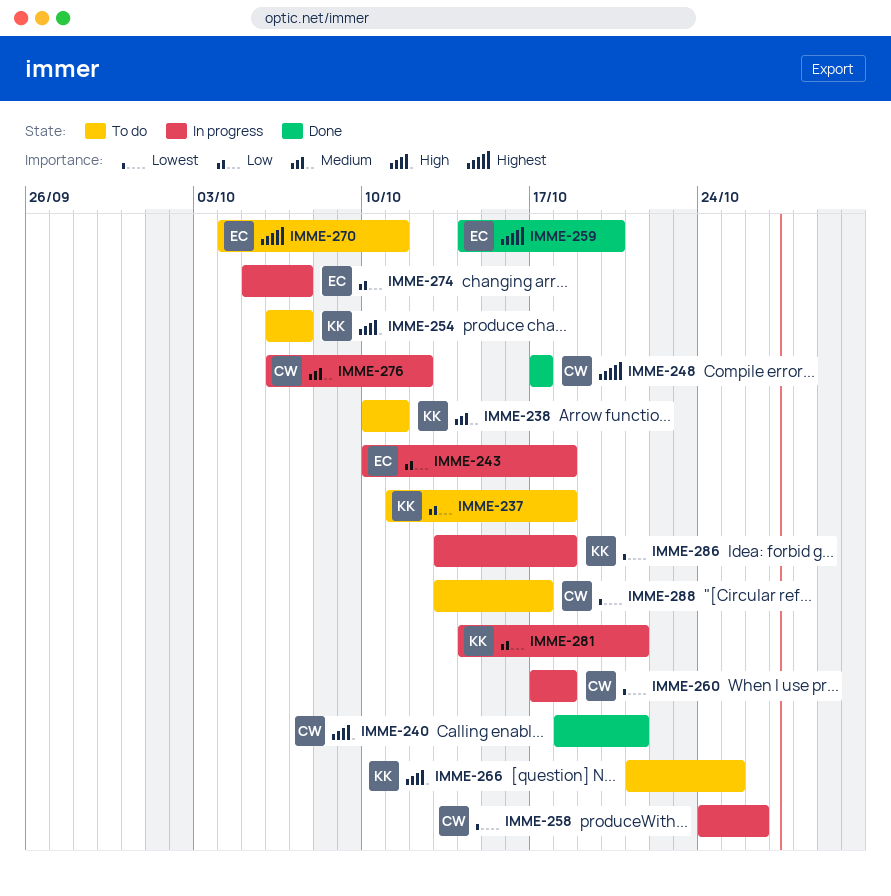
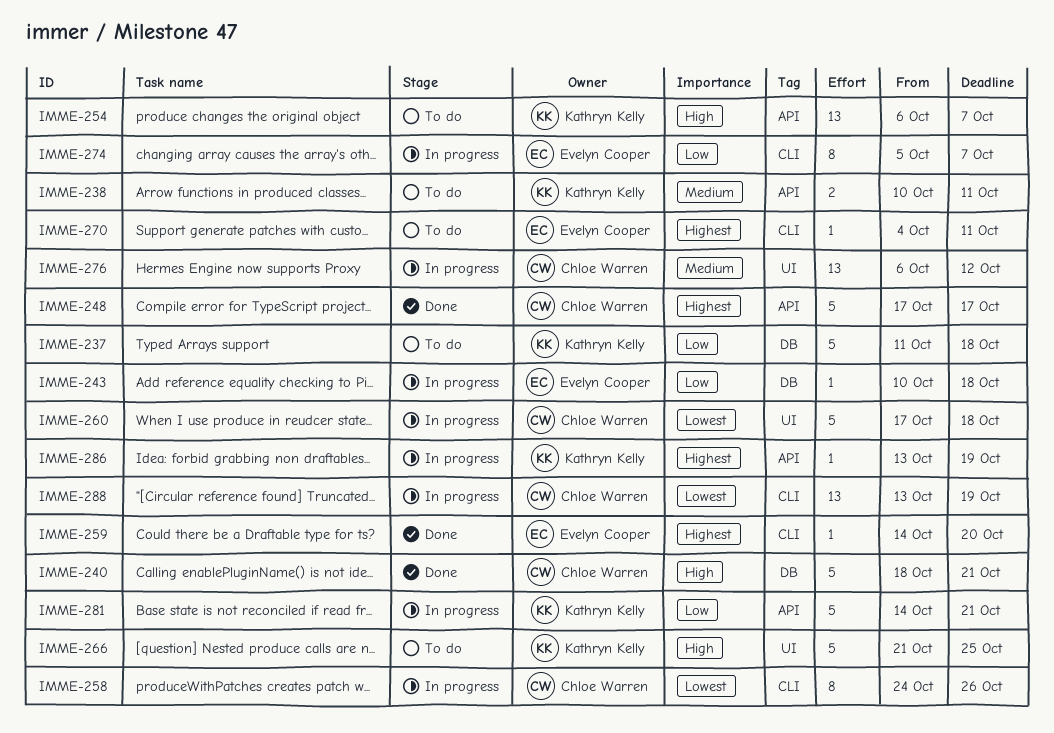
IMME-286, priority: Lowest -> Highest
IMME-286, due: Oct 18 -> Oct 19
IMME-288, status: To do -> In progress
IMME-288, due: Oct 17 -> Oct 19

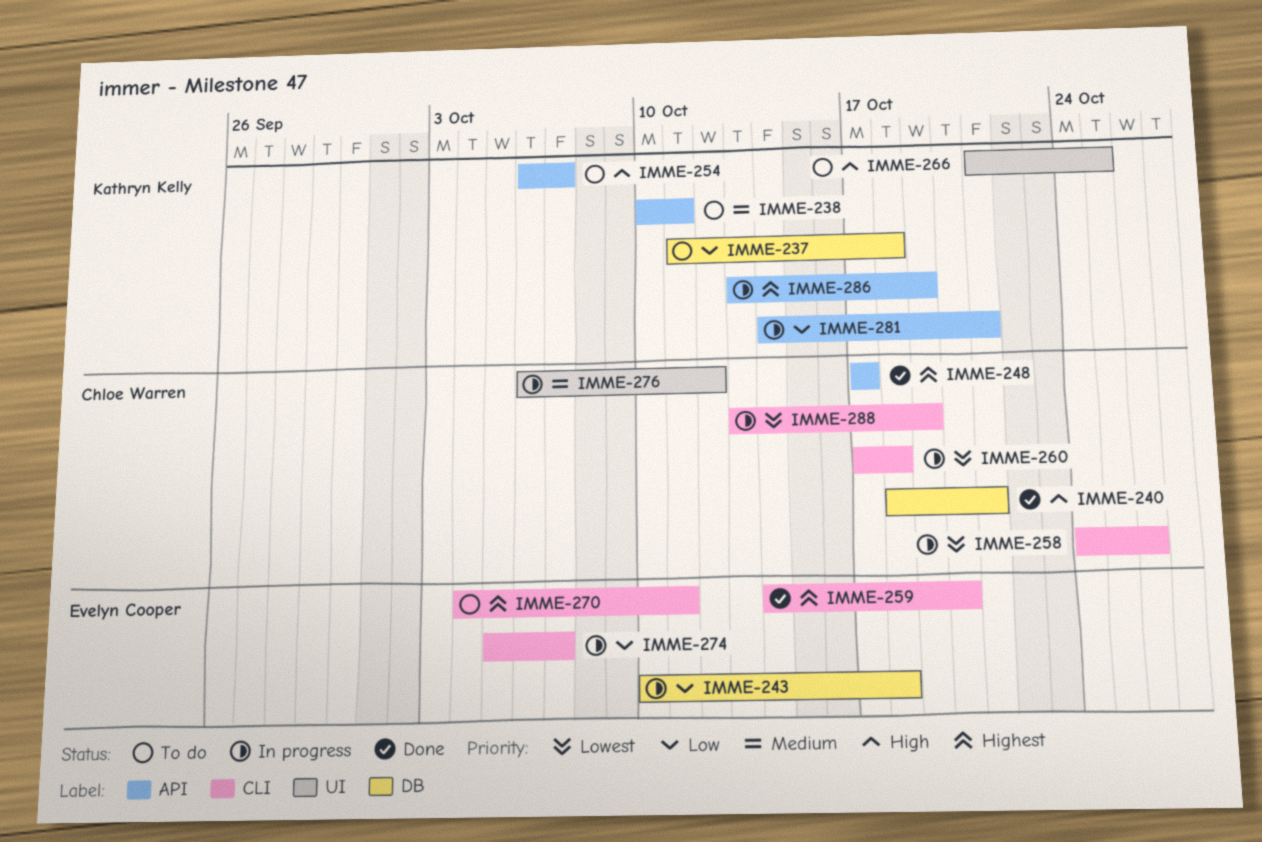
IMME-260, label: UI -> CLI

